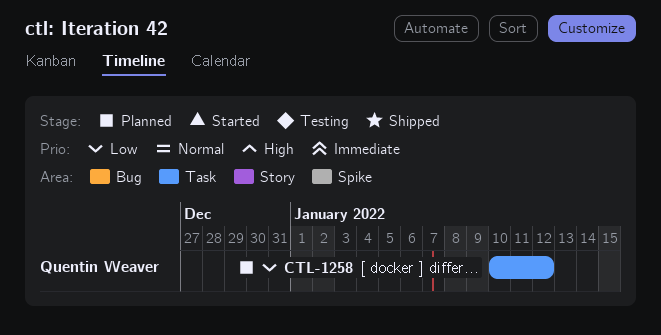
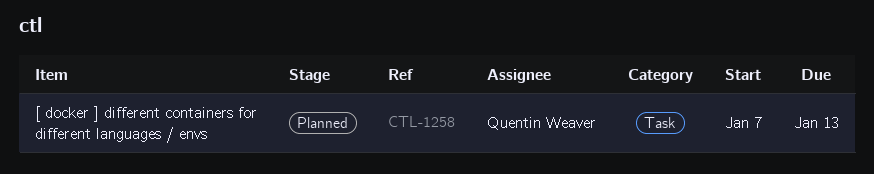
CTL-1258, start: Jan 10 -> Jan 7
CTL-1258, due: Jan 12 -> Jan 13

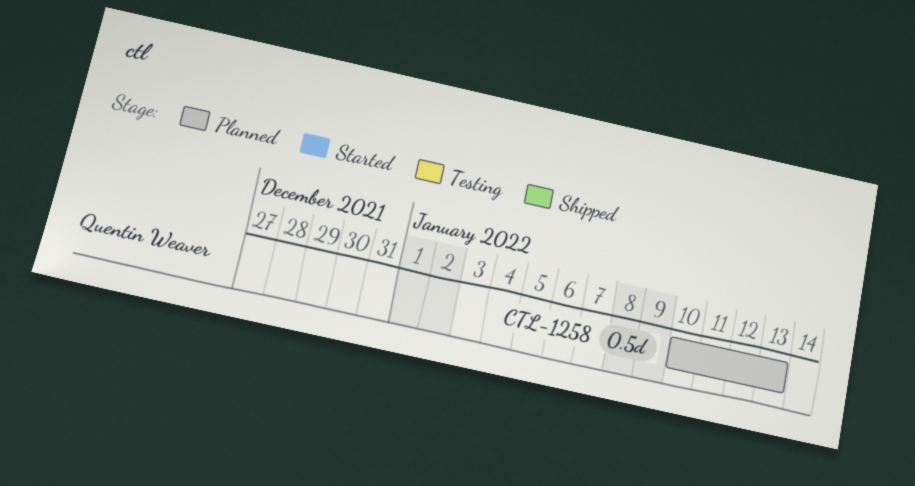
CTL-1258, start: Jan 7 -> Jan 10

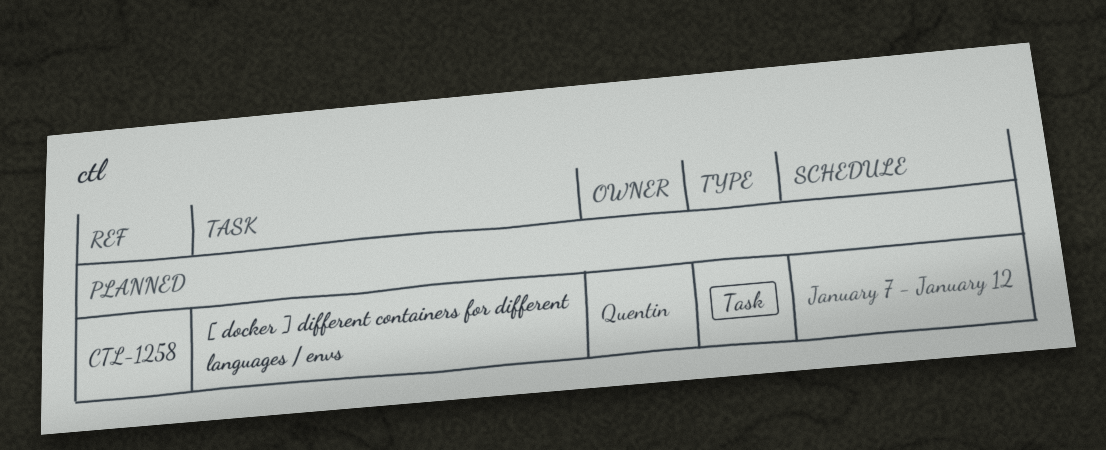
CTL-1258, start: Jan 10 -> Jan 7
CTL-1258, due: Jan 13 -> Jan 12

